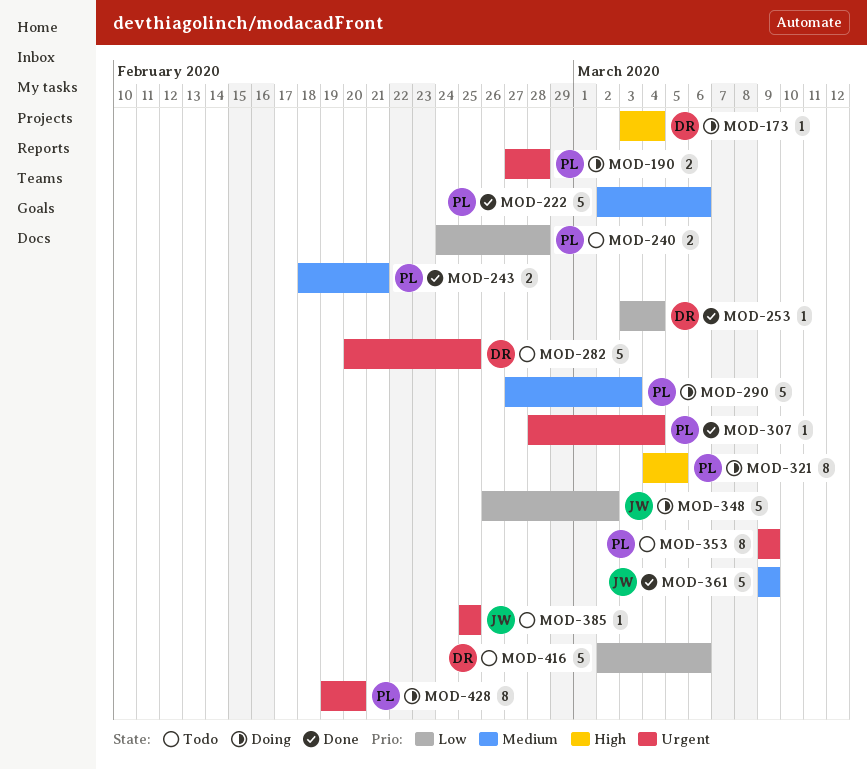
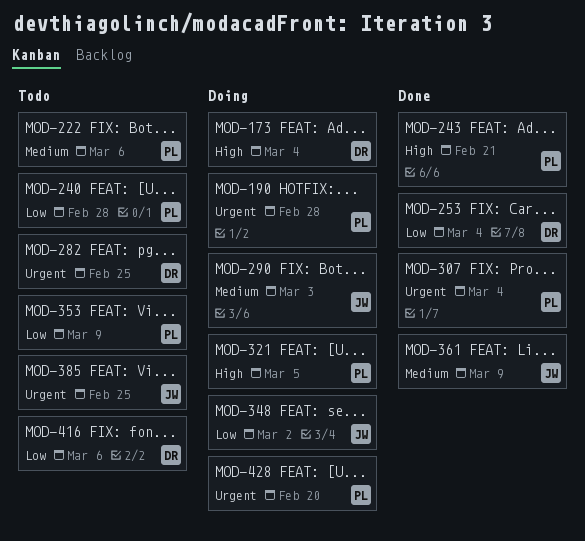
MOD-222, status: Done -> Todo
MOD-243, priority: Medium -> High
MOD-290, owner: PL -> JW
MOD-353, priority: Urgent -> Low

